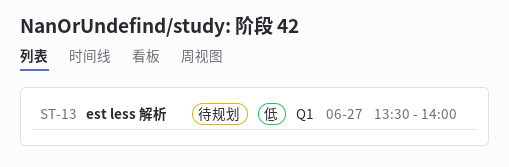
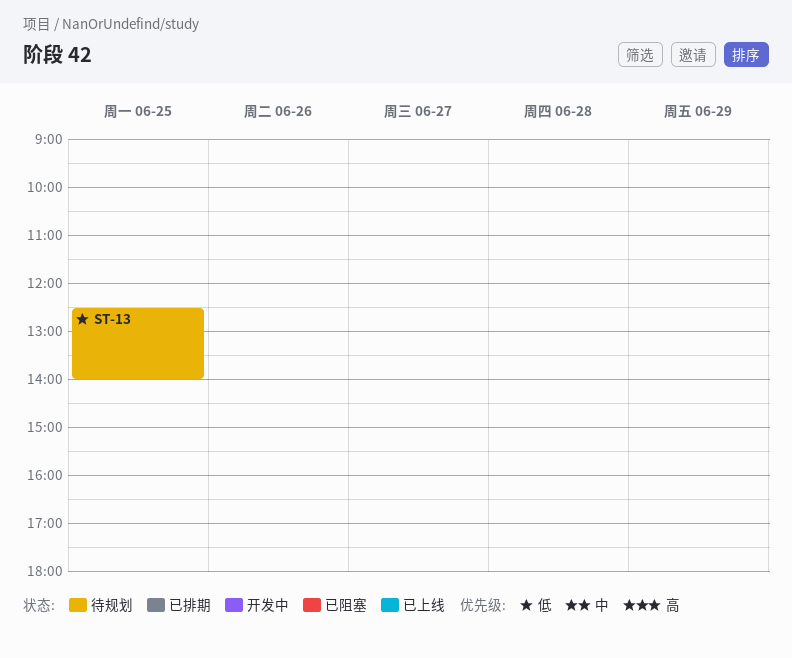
ST-13, day: Jun 27 -> Jun 25
ST-13, begins: 13:30 -> 12:30

